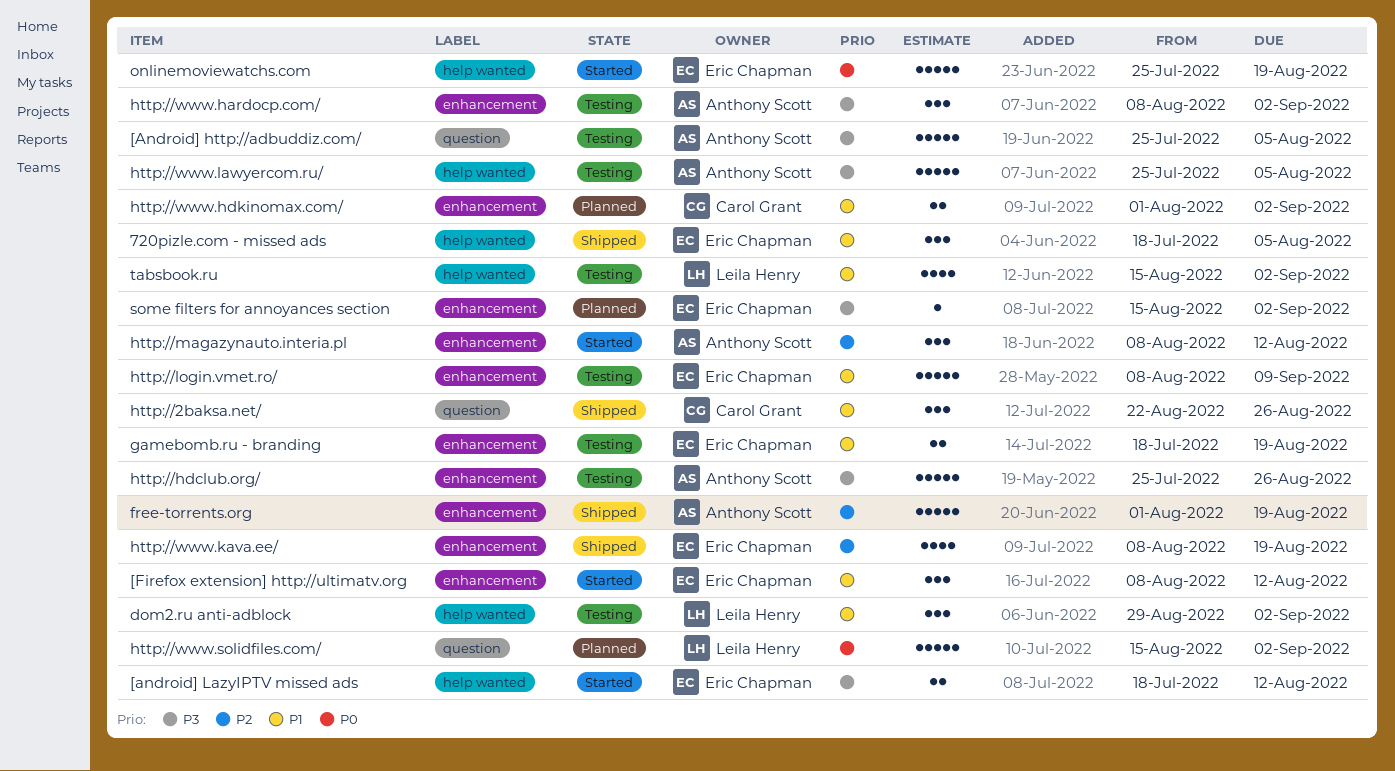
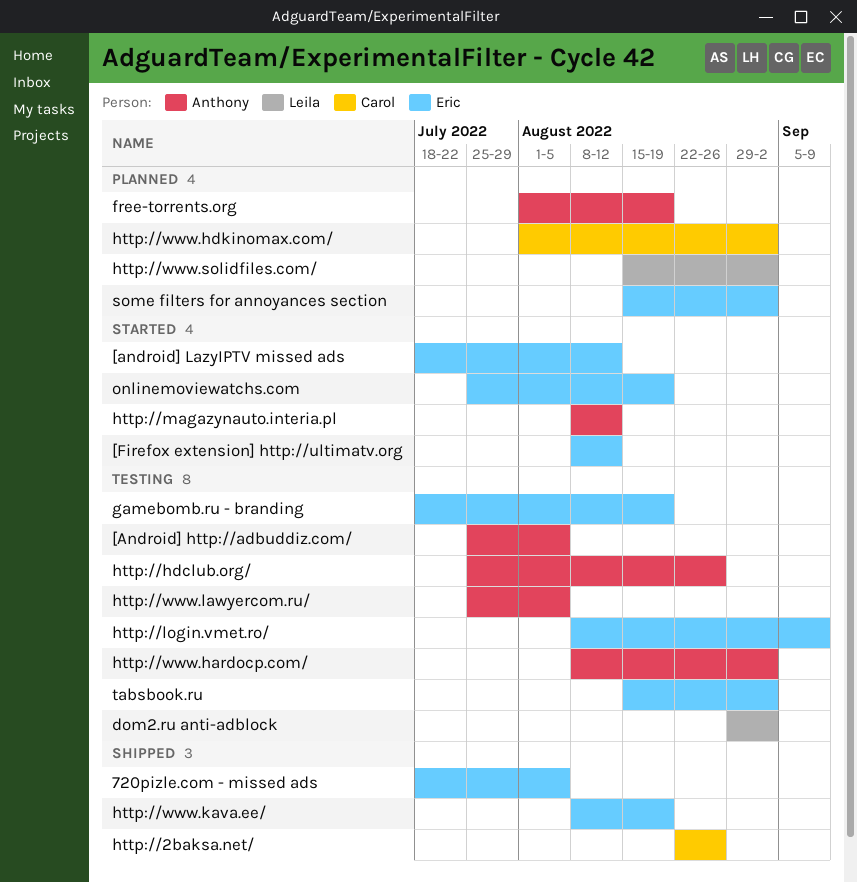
free-torrents.org, status: Shipped -> Planned
tabsbook.ru, owner: Leila Henry -> Eric Chapman

